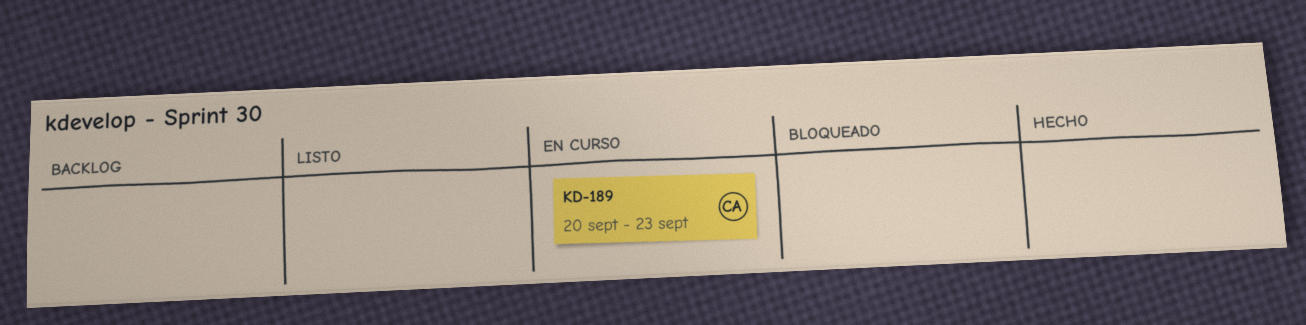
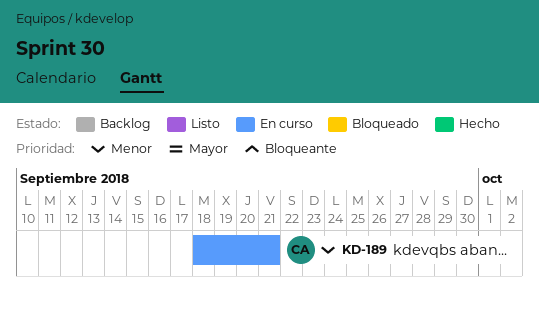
KD-189, start: Sep 20 -> Sep 18
KD-189, due: Sep 23 -> Sep 21

